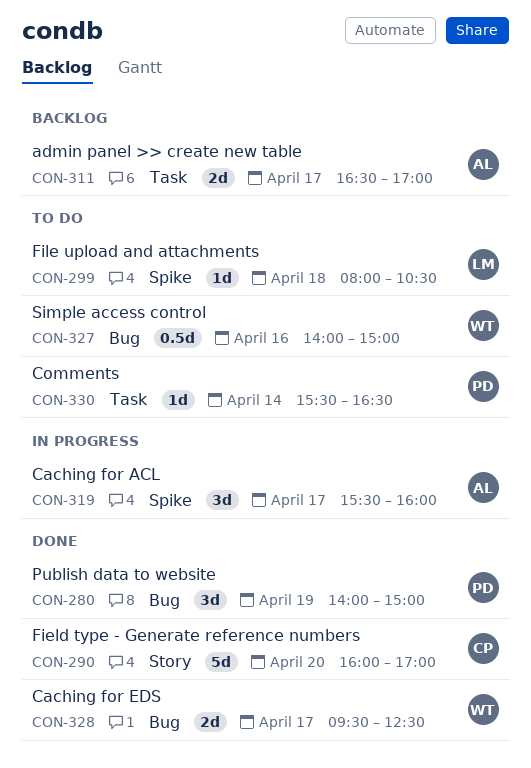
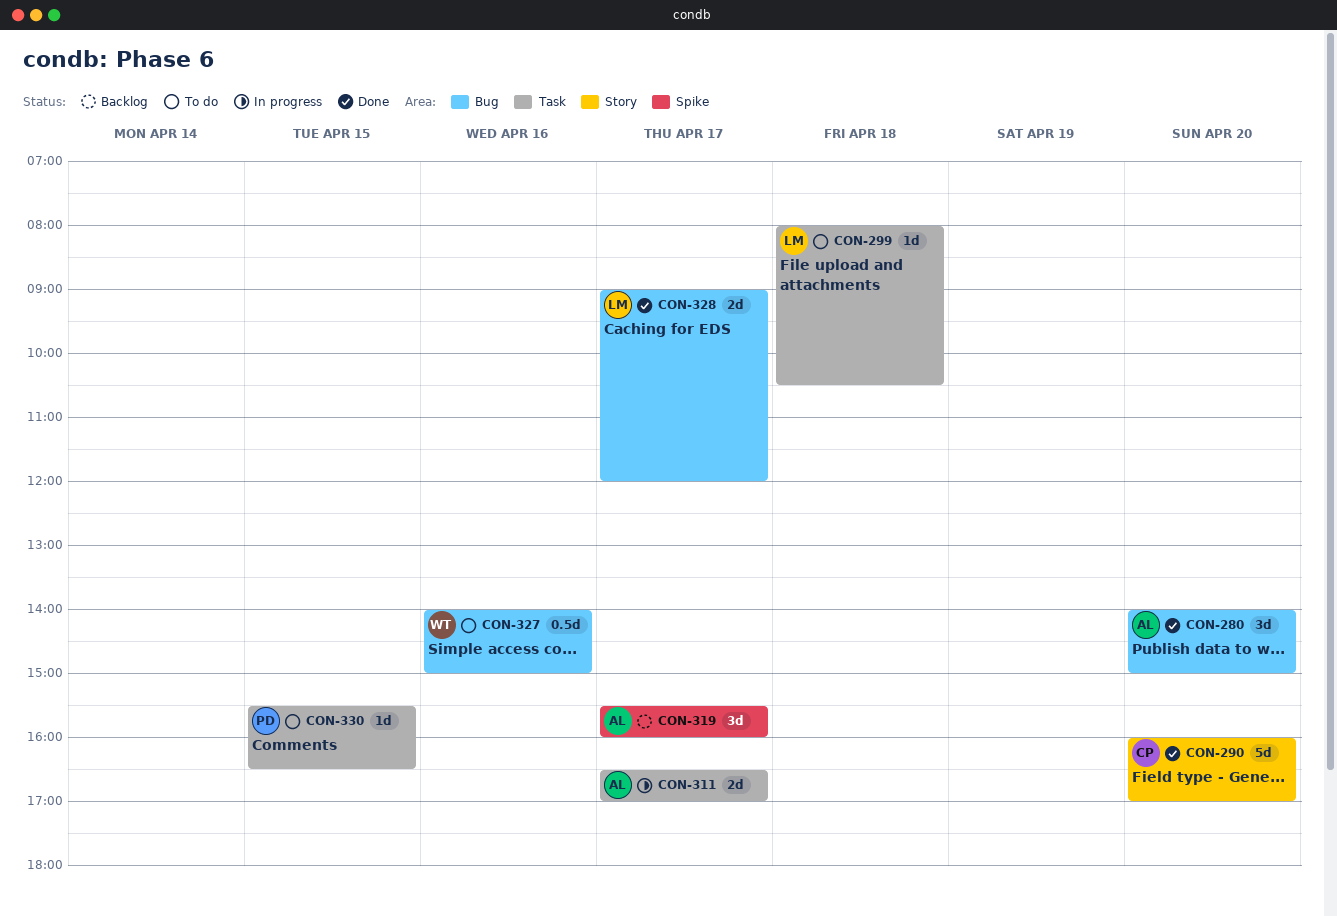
CON-280, owner: PD -> AL
CON-280, day: Apr 19 -> Apr 20
CON-299, label: Spike -> Task
CON-311, status: Backlog -> In progress
CON-319, status: In progress -> Backlog
CON-328, owner: WT -> LM
CON-328, begins: 09:30 -> 09:00
CON-328, ends: 12:30 -> 12:00
CON-330, day: Apr 14 -> Apr 15

